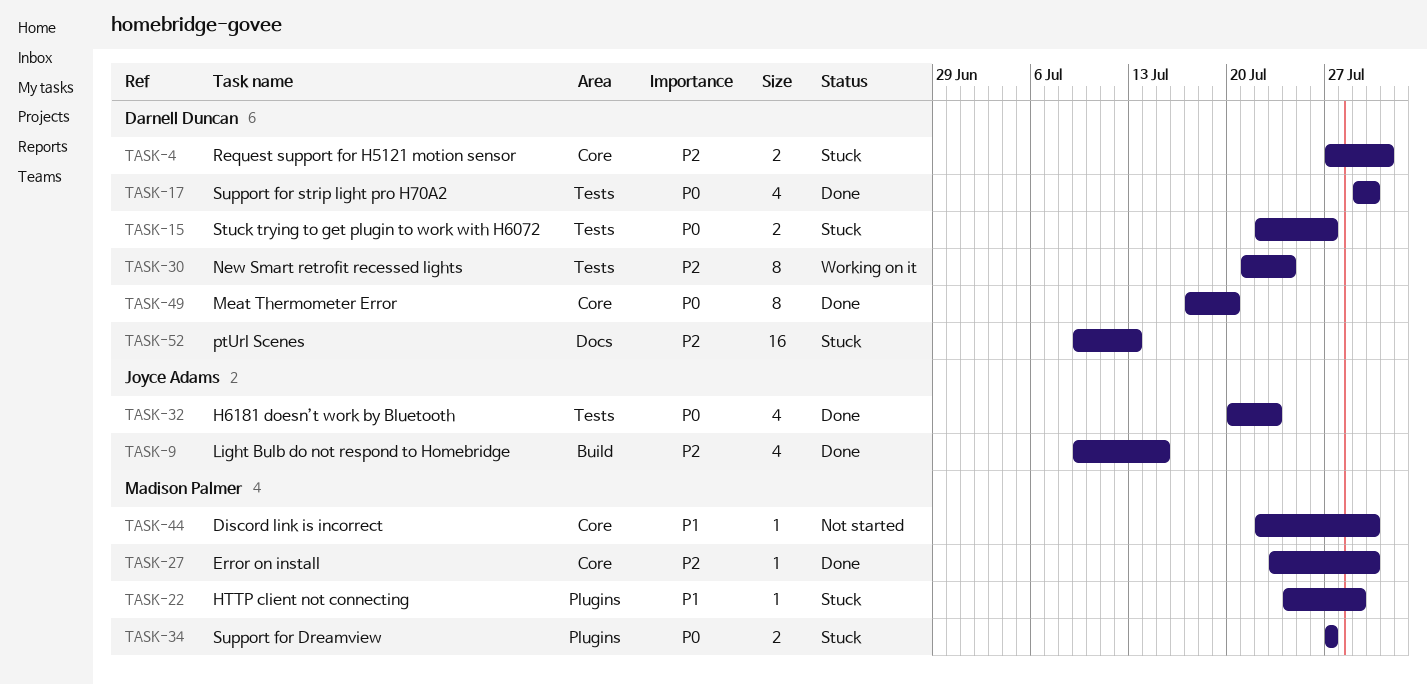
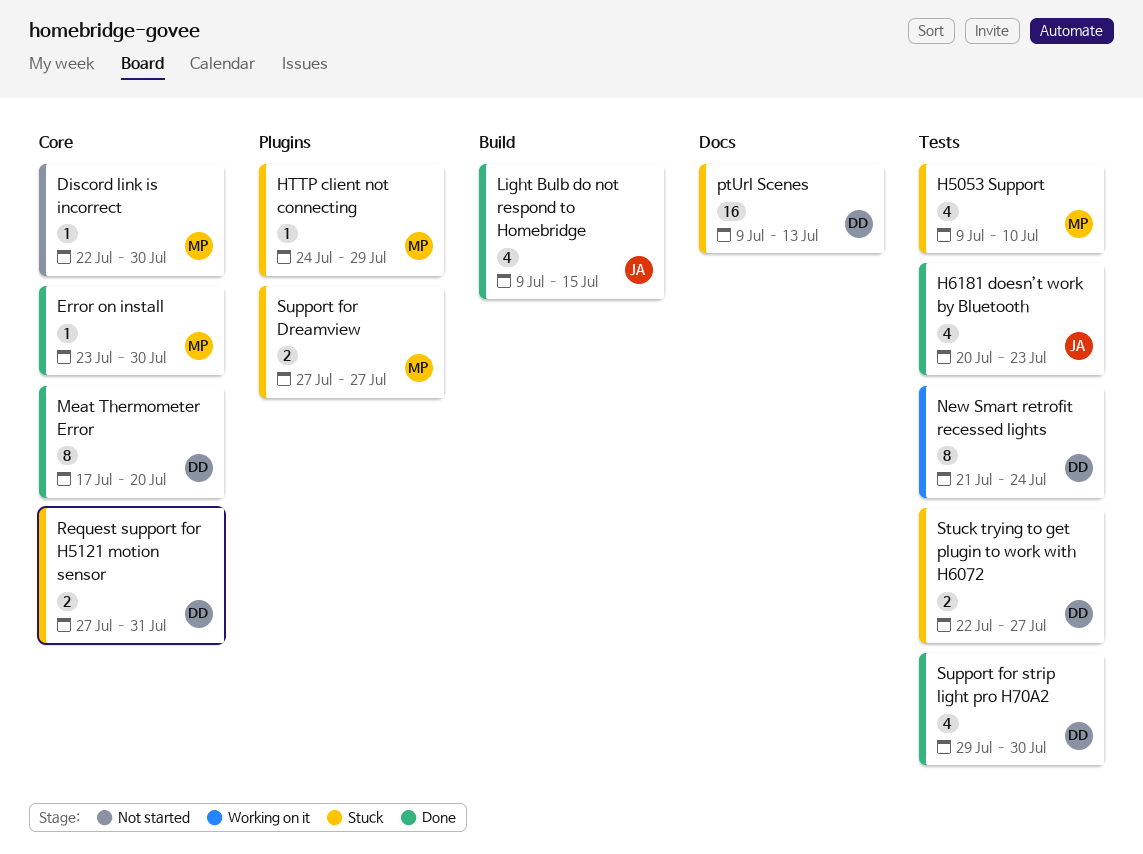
H5053 Support: none -> present

